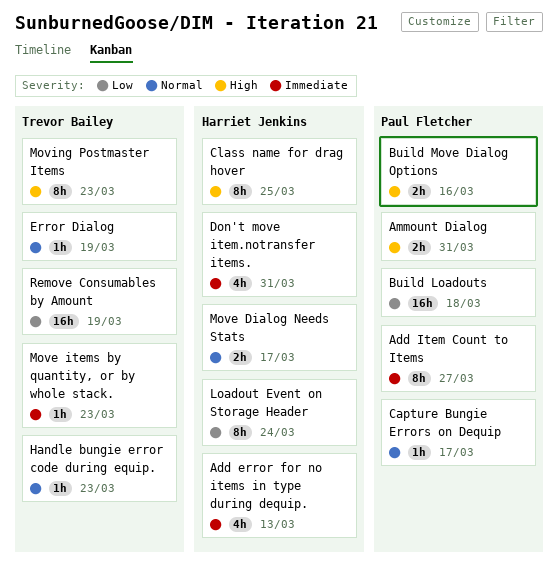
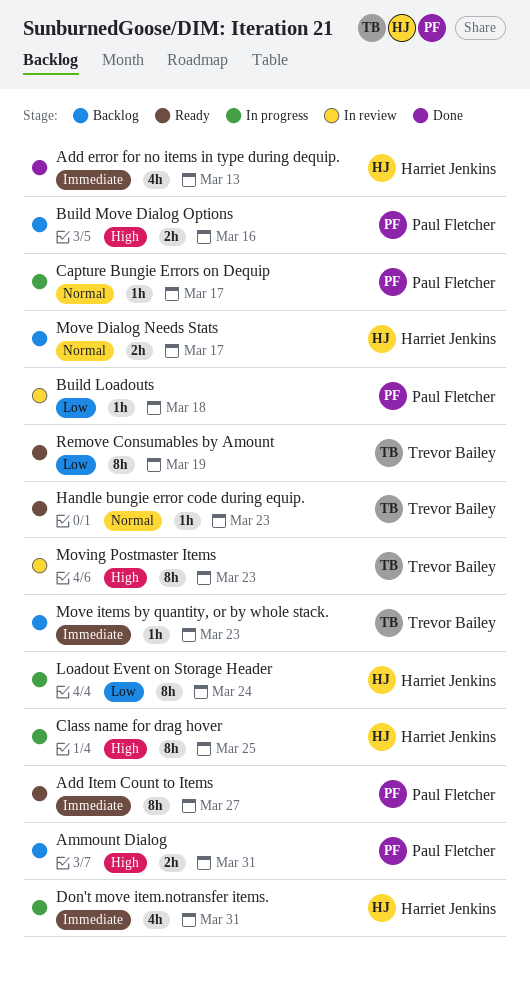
Build Loadouts, estimate: 16h -> 1h
Error Dialog: present -> none
Remove Consumables by Amount, estimate: 16h -> 8h

